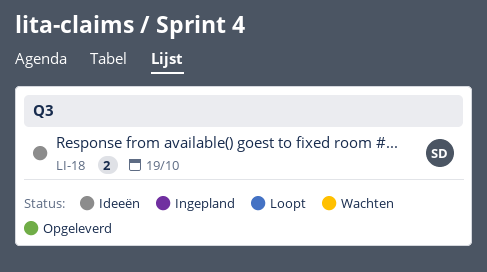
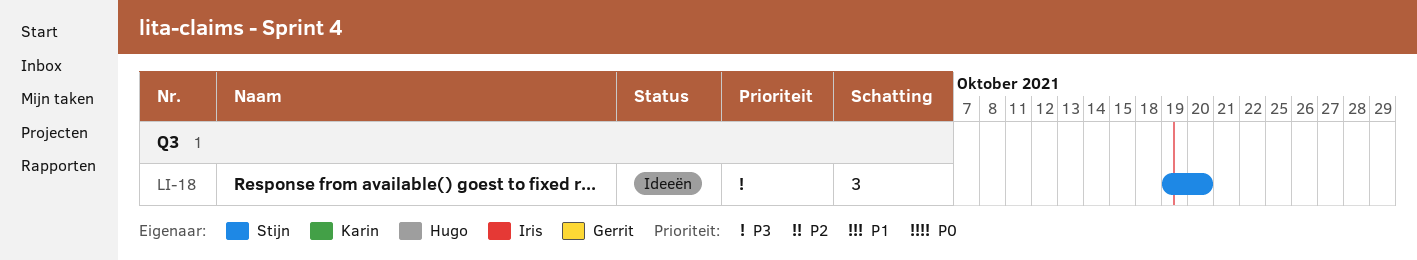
LI-18, estimate: 2 -> 3
LI-18, due: Oct 19 -> Oct 20

